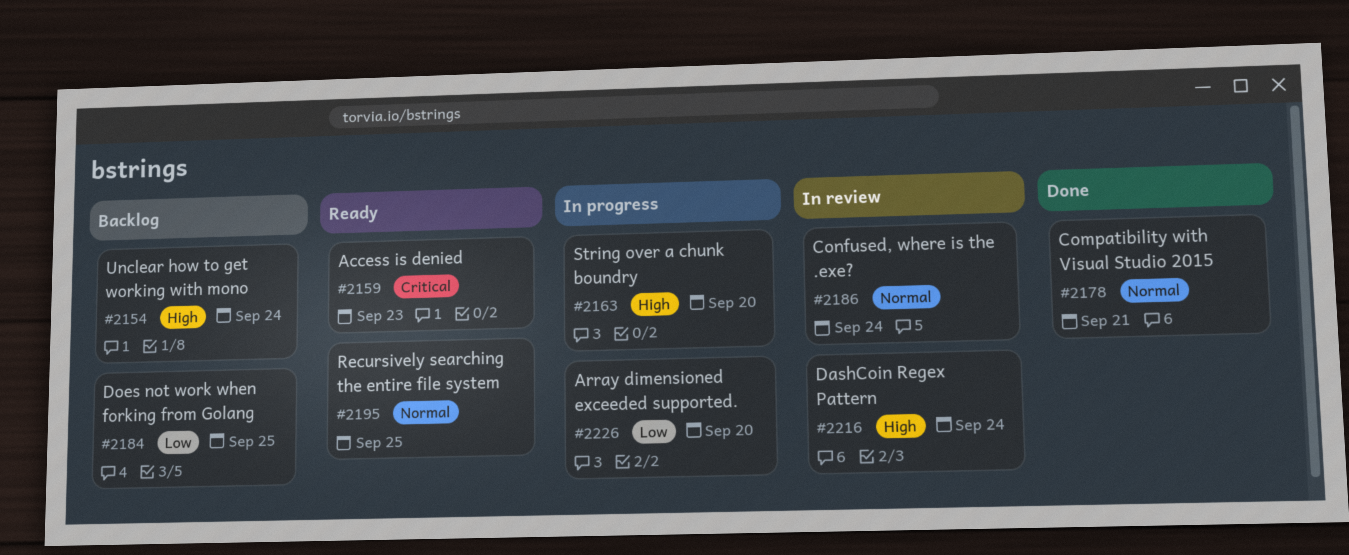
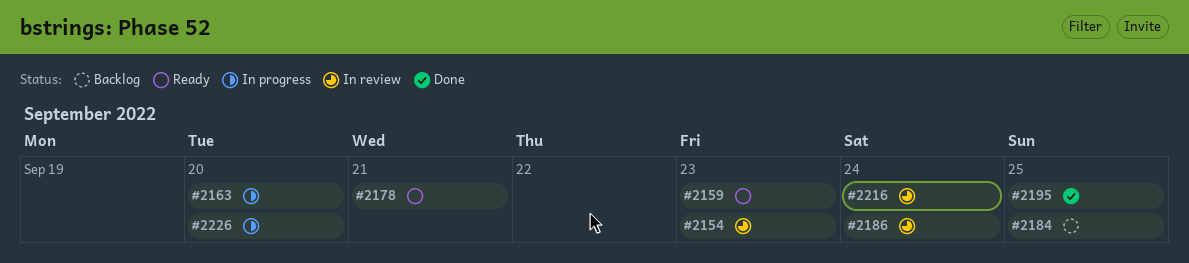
#2154, status: Backlog -> In review
#2154, due: Sep 24 -> Sep 23
#2178, status: Done -> Ready
#2195, status: Ready -> Done

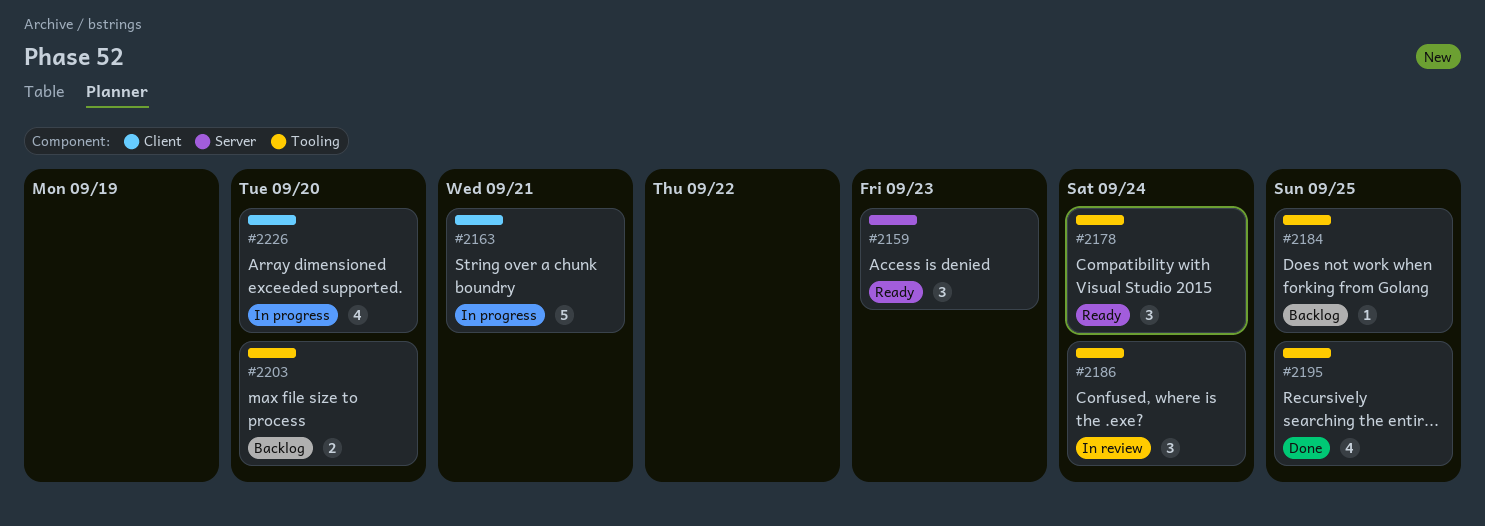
#2154: present -> none
#2163, due: Sep 20 -> Sep 21
#2178, due: Sep 21 -> Sep 24
#2203: none -> present
#2216: present -> none

